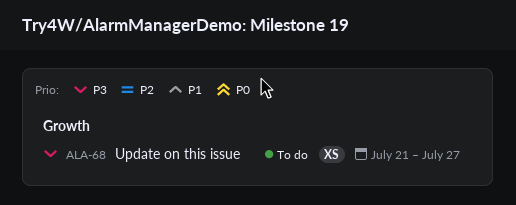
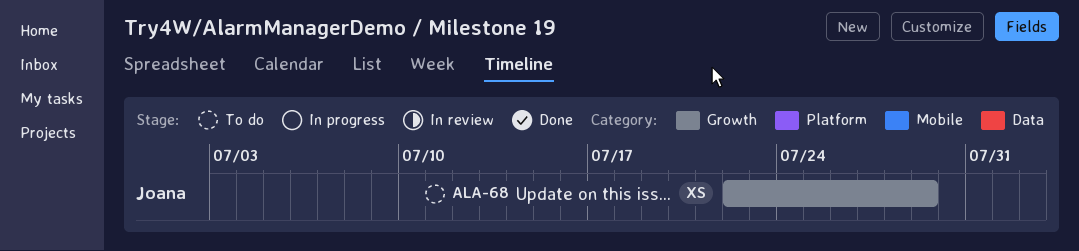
ALA-68, start: Jul 21 -> Jul 22
ALA-68, due: Jul 27 -> Jul 29

